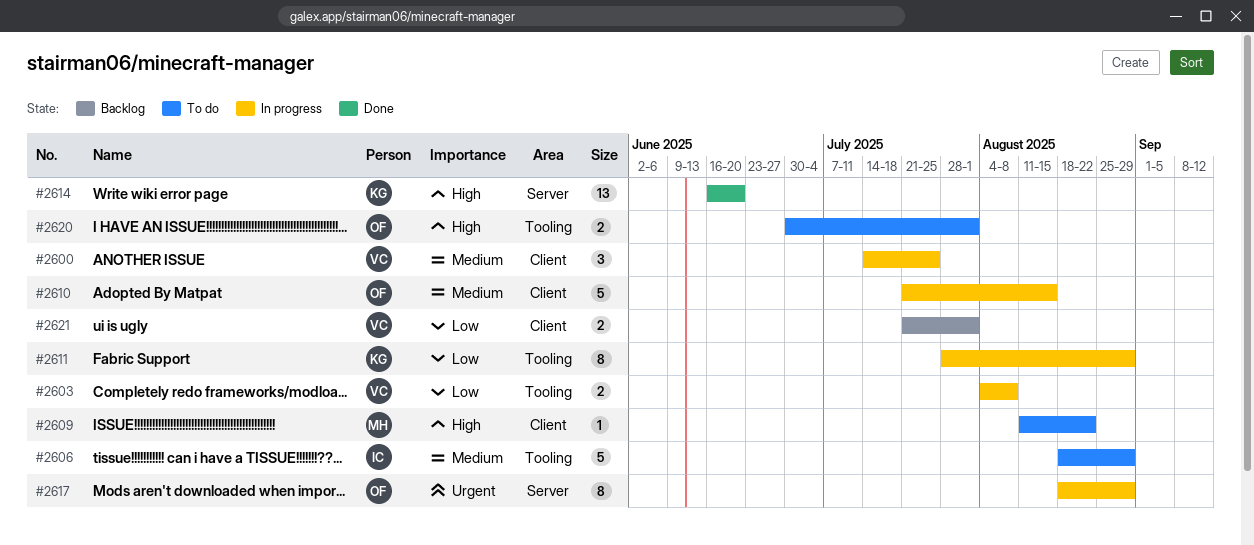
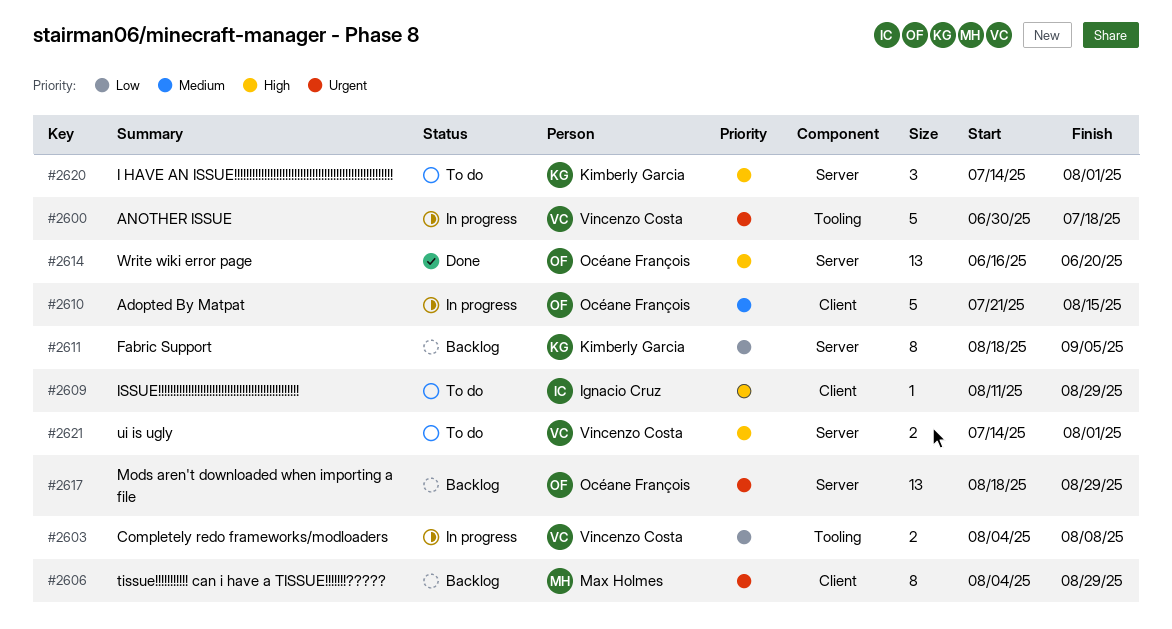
#2600, priority: Medium -> Urgent
#2600, label: Client -> Tooling
#2600, estimate: 3 -> 5
#2600, start: Jul 14 -> Jun 30
#2600, due: Jul 25 -> Jul 18
#2606, status: To do -> Backlog
#2606, owner: Ignacio Cruz -> Max Holmes
#2606, priority: Medium -> Urgent
#2606, label: Tooling -> Client
#2606, estimate: 5 -> 8
#2606, start: Aug 18 -> Aug 4
#2609, owner: Max Holmes -> Ignacio Cruz
#2609, due: Aug 22 -> Aug 29
#2611, status: In progress -> Backlog
#2611, label: Tooling -> Server
#2611, start: Jul 28 -> Aug 18
#2611, due: Aug 29 -> Sep 5
#2614, owner: Kimberly Garcia -> Océane François
#2617, status: In progress -> Backlog
#2617, estimate: 8 -> 13
#2620, owner: Océane François -> Kimberly Garcia
#2620, label: Tooling -> Server
#2620, estimate: 2 -> 3
#2620, start: Jun 30 -> Jul 14
#2621, status: Backlog -> To do
#2621, priority: Low -> High
#2621, label: Client -> Server
#2621, start: Jul 21 -> Jul 14

